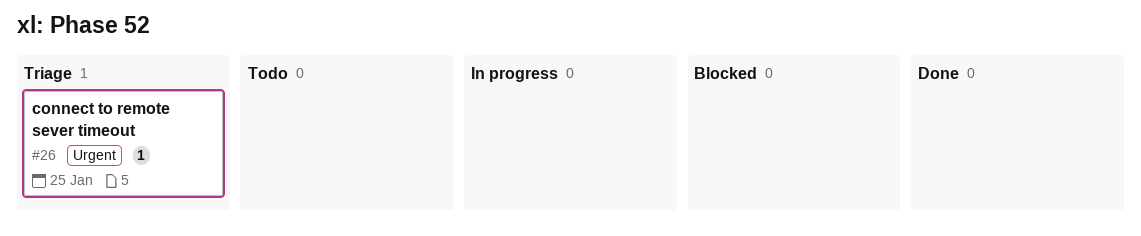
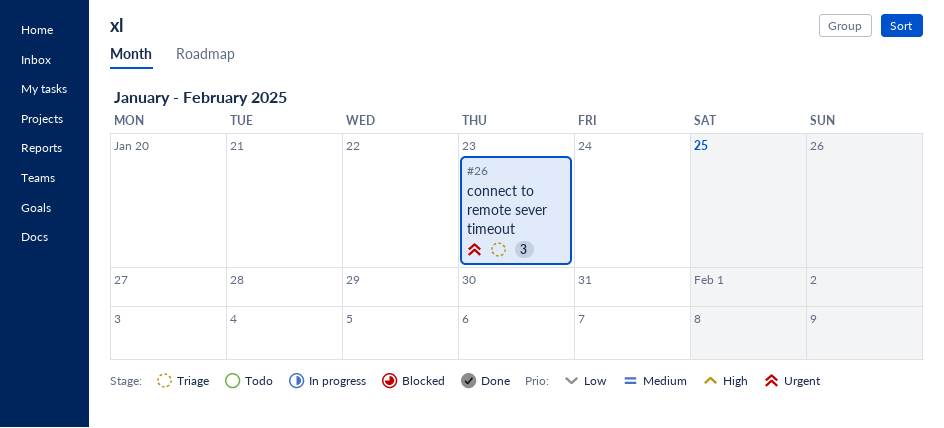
#26, estimate: 1 -> 3
#26, due: Jan 25 -> Jan 23

